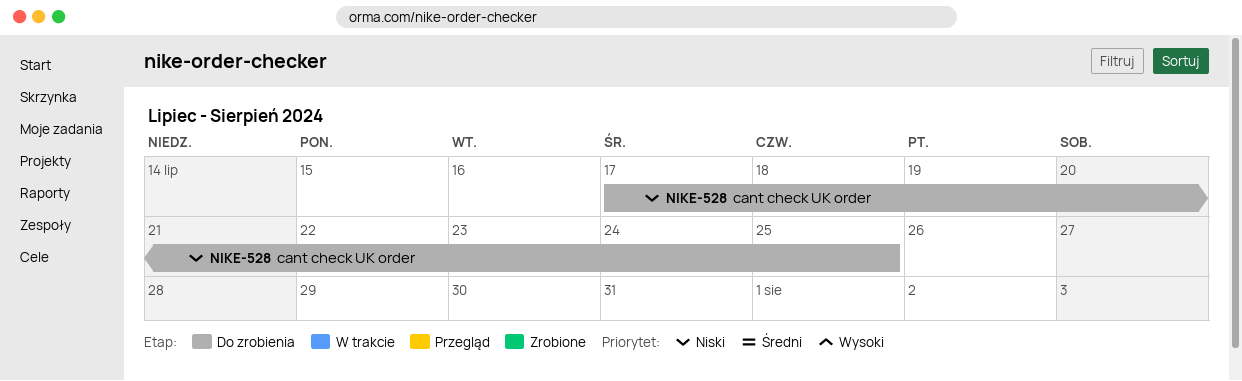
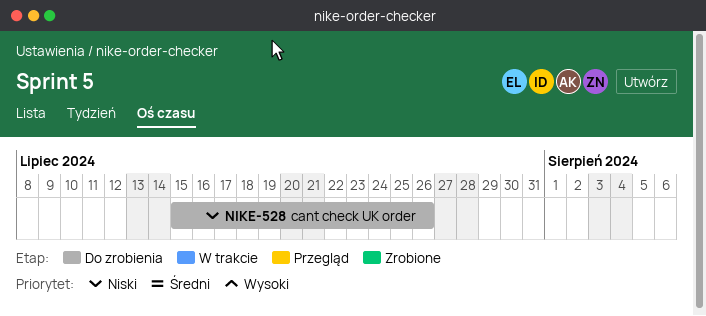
NIKE-528, start: Jul 17 -> Jul 15
NIKE-528, due: Jul 25 -> Jul 26

